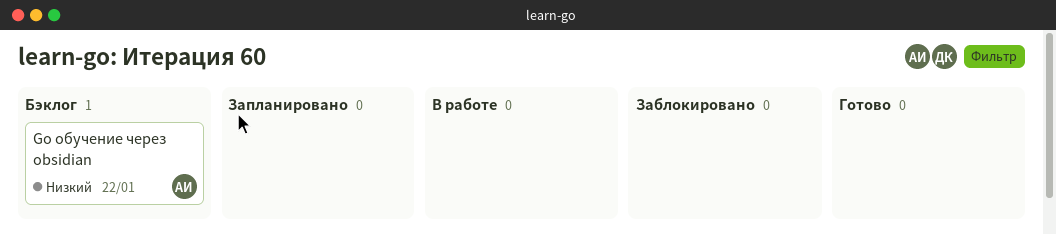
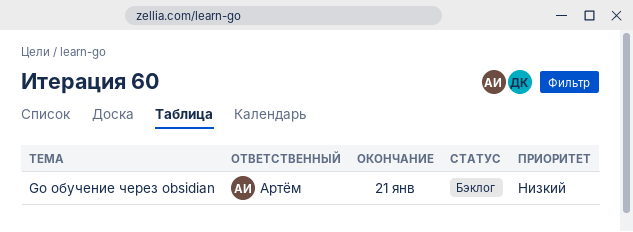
Go обучение через obsidian, due: Jan 22 -> Jan 21

